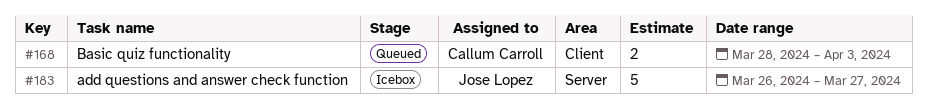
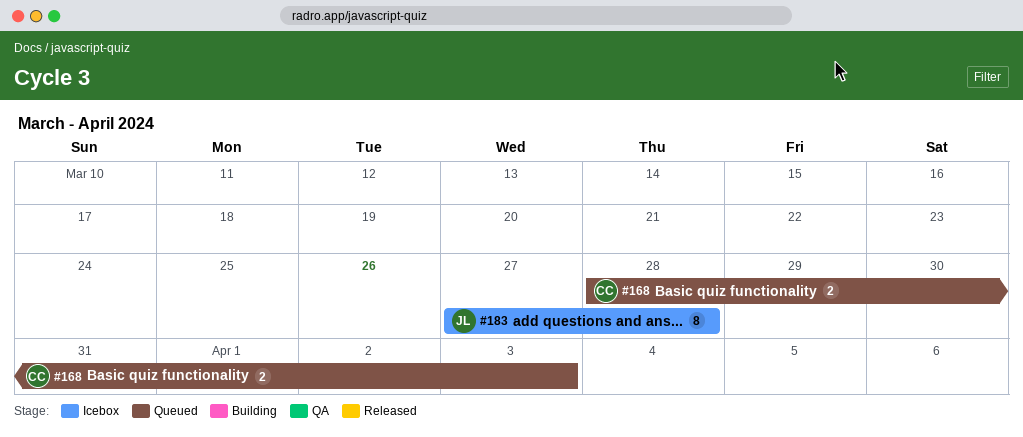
#183, estimate: 5 -> 8
#183, start: Mar 26 -> Mar 27
#183, due: Mar 27 -> Mar 28

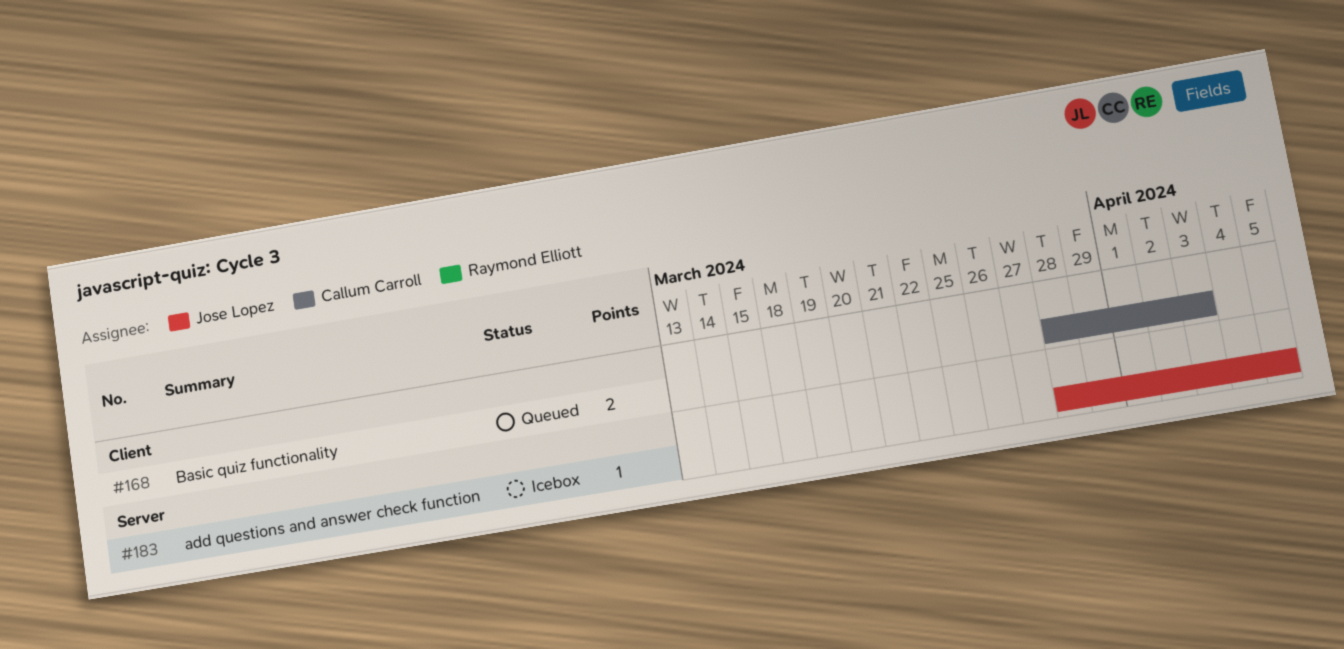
#183, estimate: 8 -> 1
#183, start: Mar 27 -> Mar 28
#183, due: Mar 28 -> Apr 5

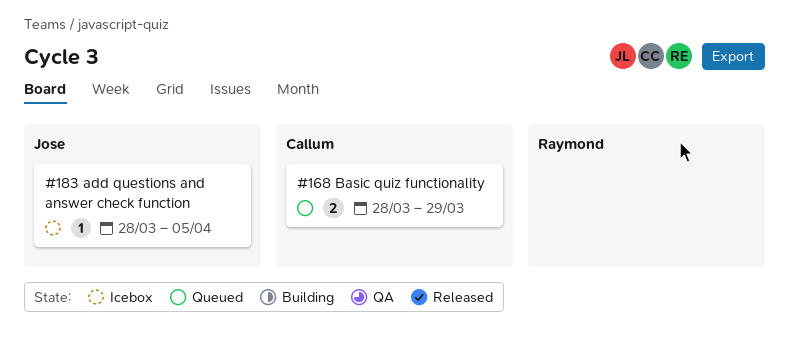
#168, due: Apr 3 -> Mar 29

